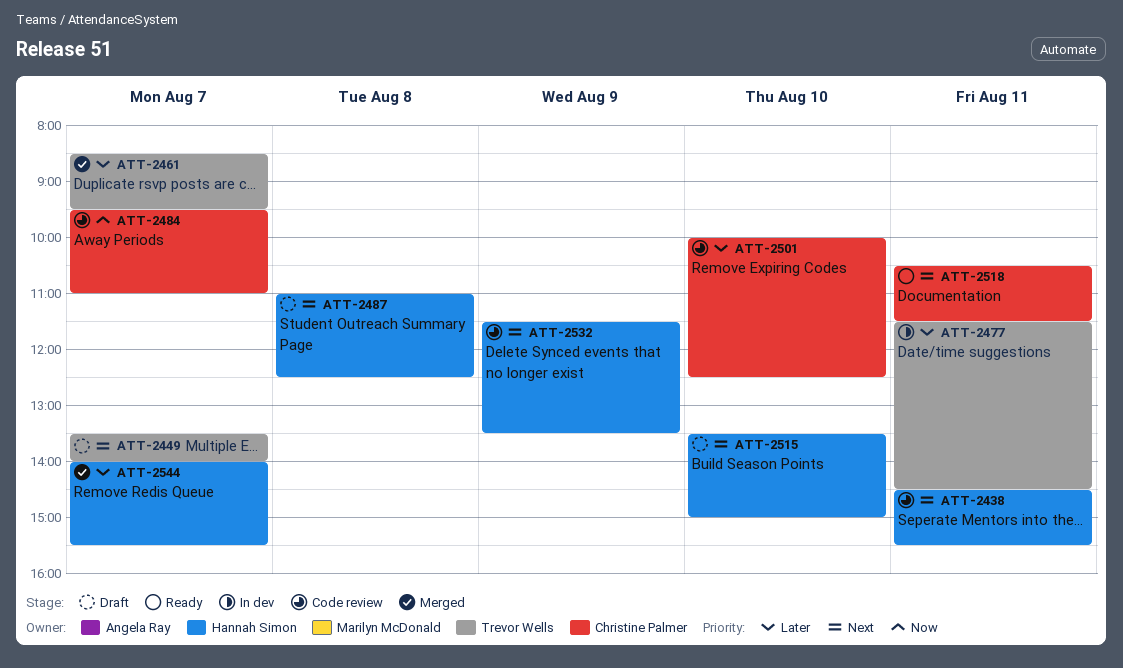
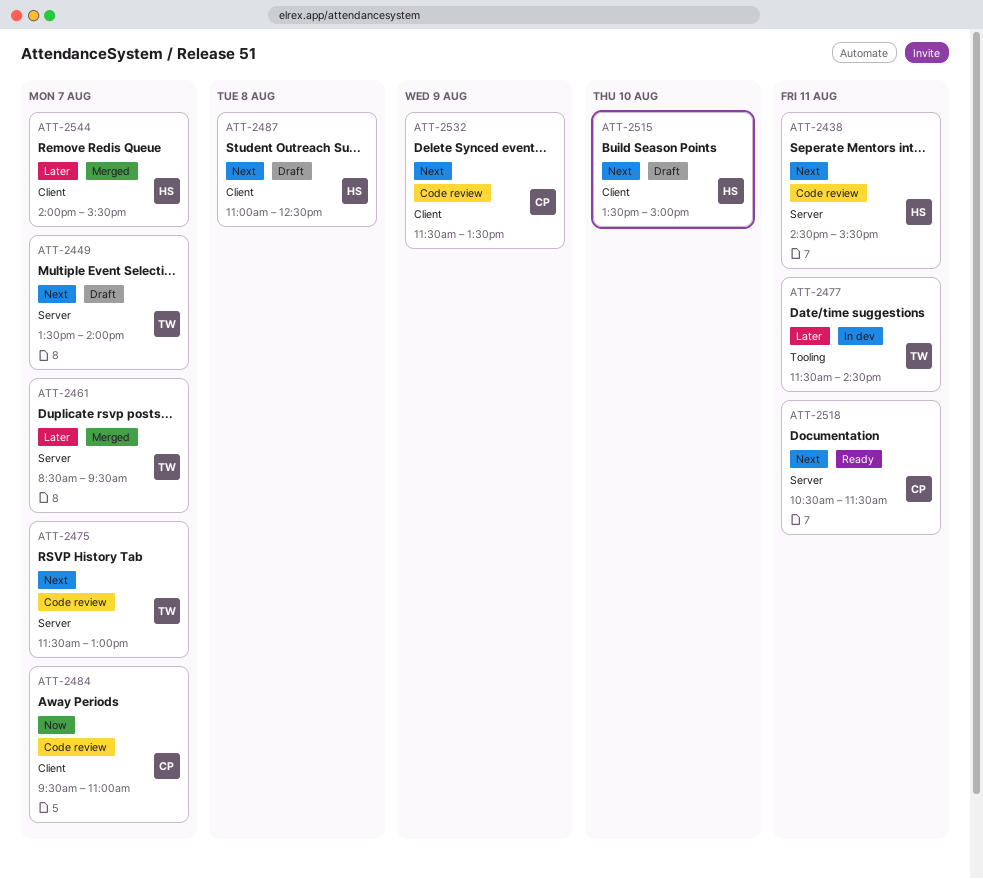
ATT-2475: none -> present
ATT-2501: present -> none
ATT-2532, owner: Hannah Simon -> Christine Palmer

